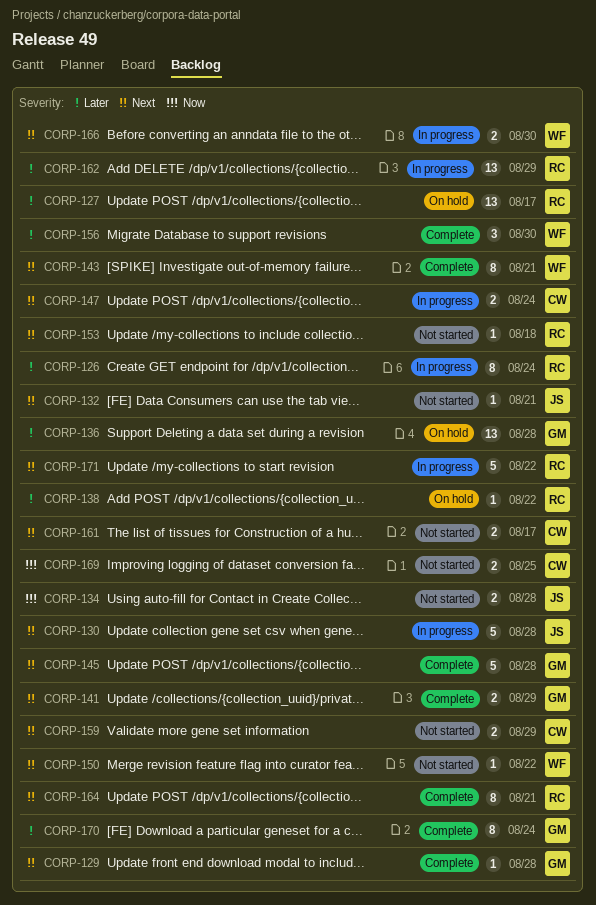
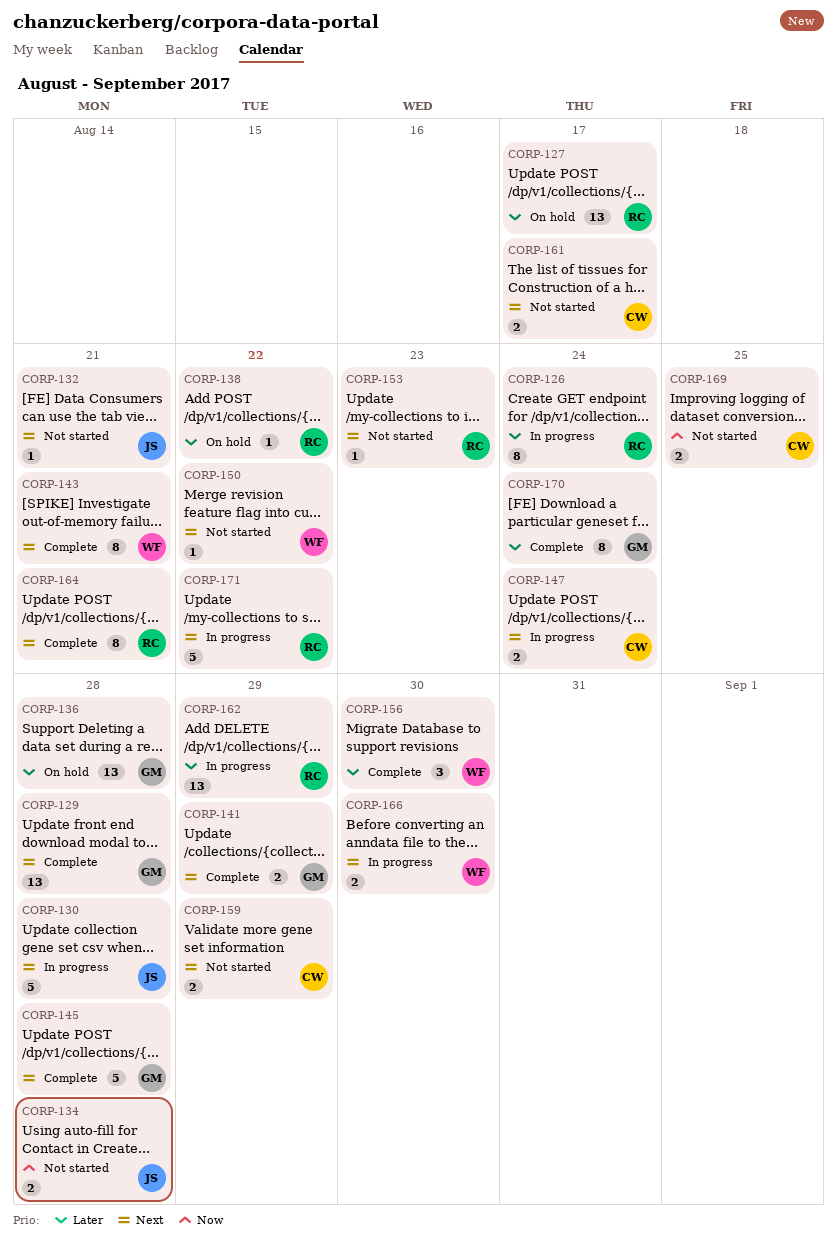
CORP-129, estimate: 1 -> 13
CORP-153, due: Aug 18 -> Aug 23

